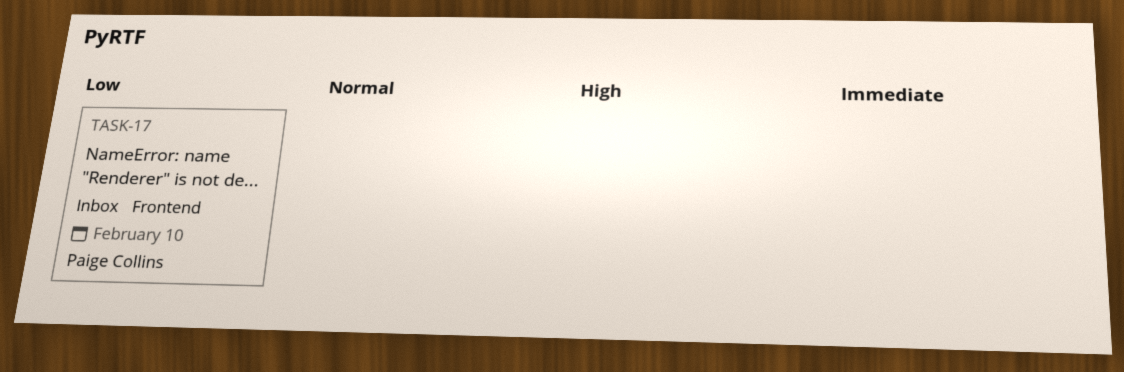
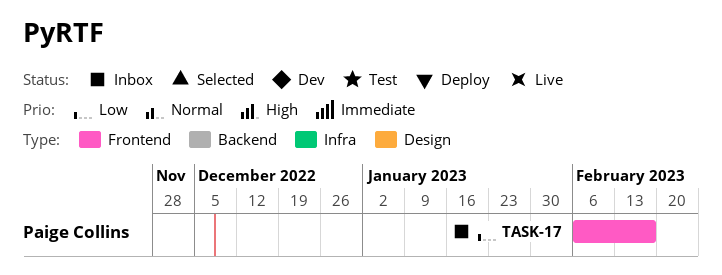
TASK-17, due: Feb 10 -> Feb 17

